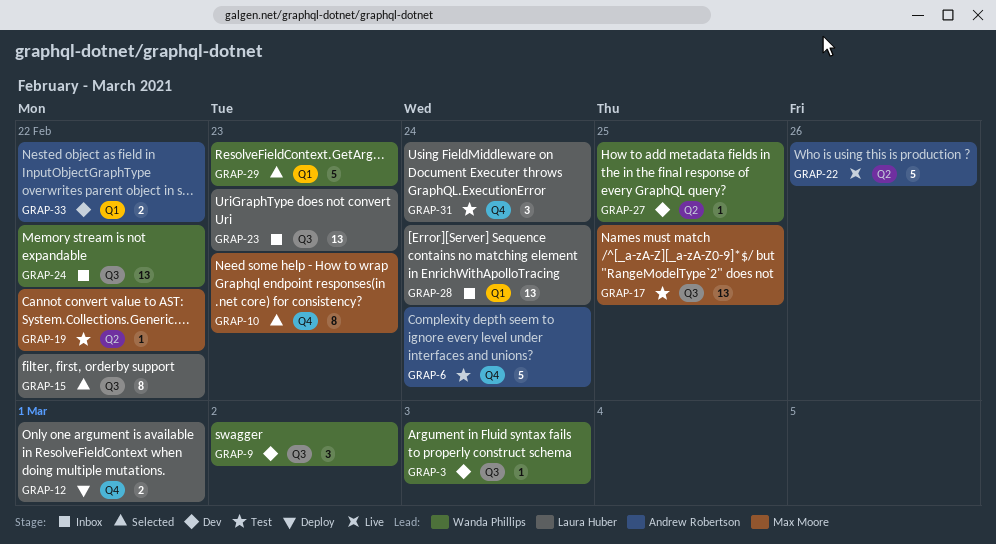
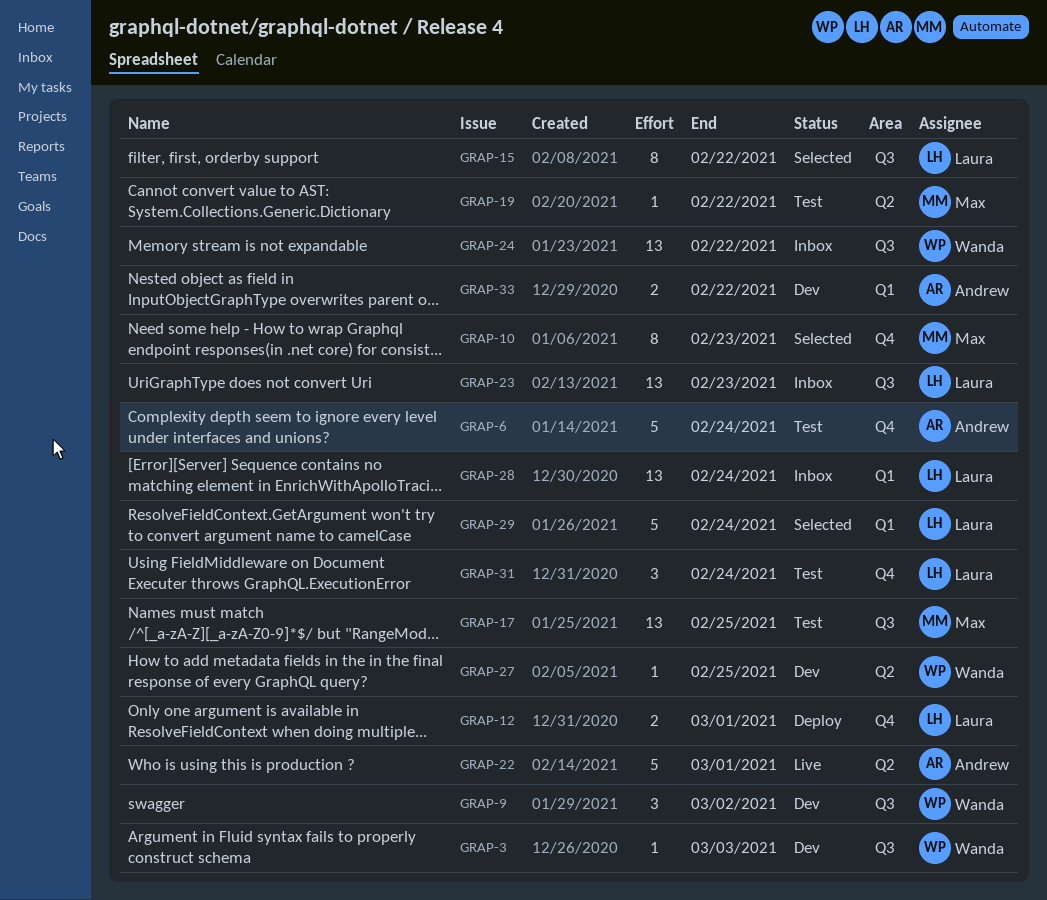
GRAP-22, due: Feb 26 -> Mar 1
GRAP-29, owner: Wanda Phillips -> Laura Huber
GRAP-29, due: Feb 23 -> Feb 24

